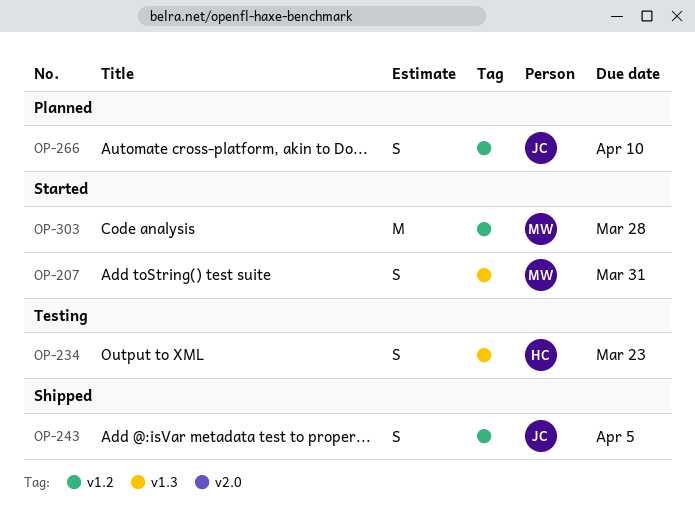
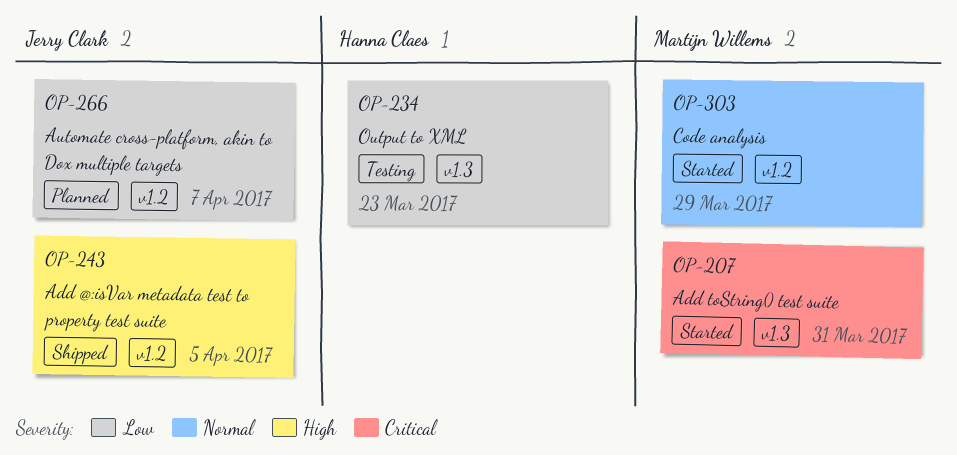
OP-266, due: Apr 10 -> Apr 7
OP-303, due: Mar 28 -> Mar 29

